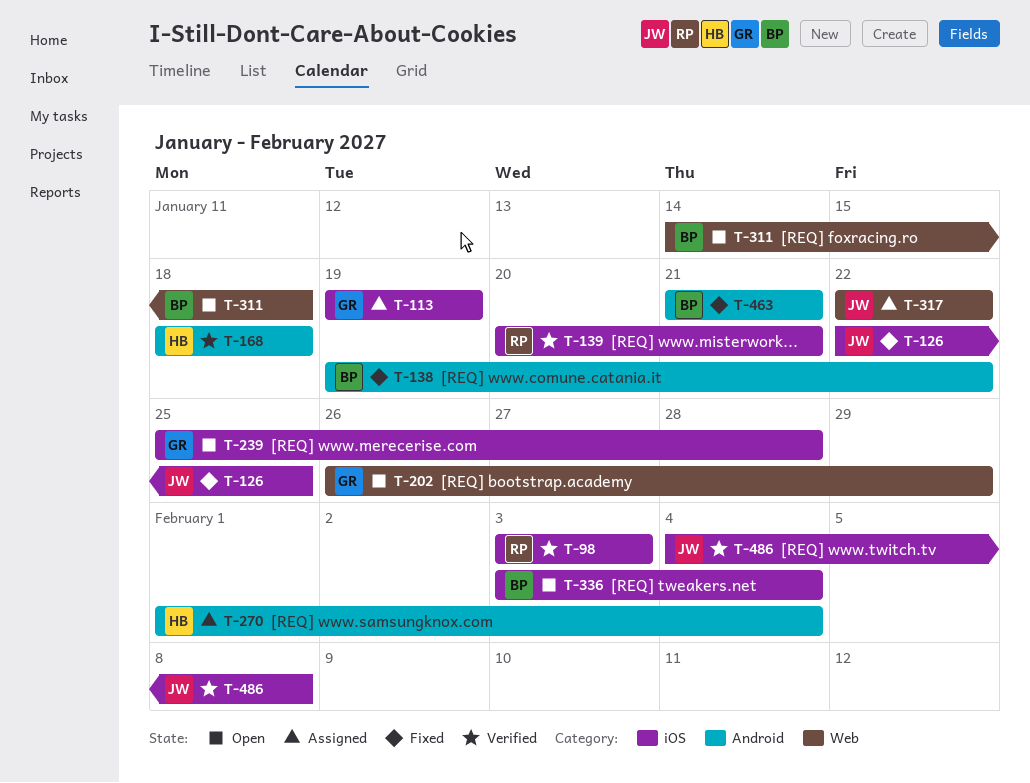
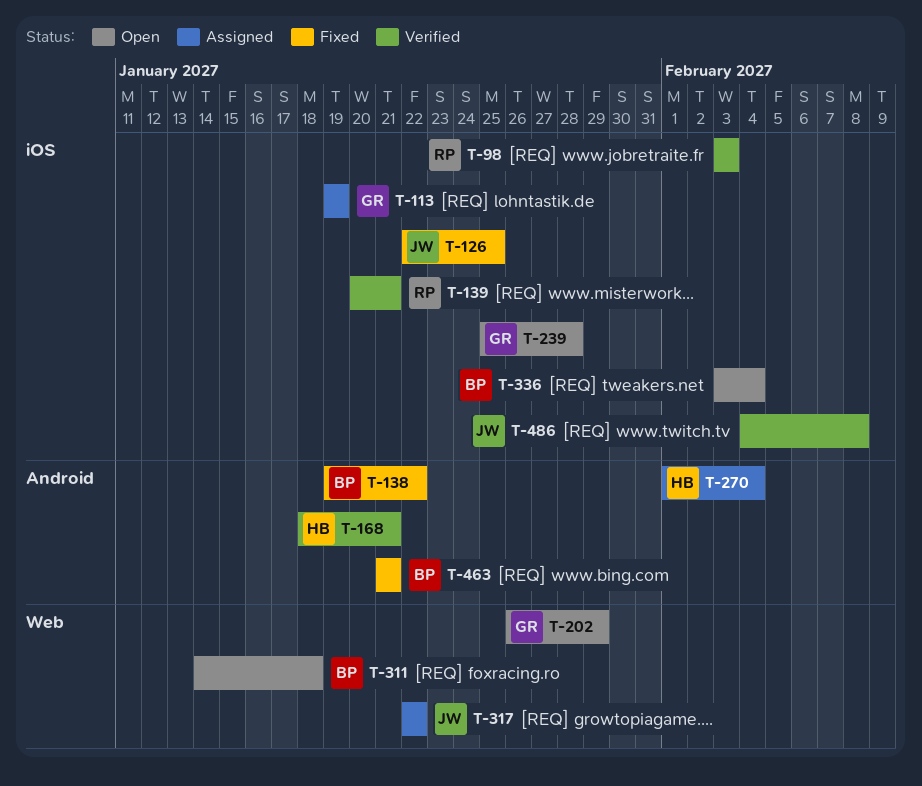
T-168, due: Jan 18 -> Jan 21

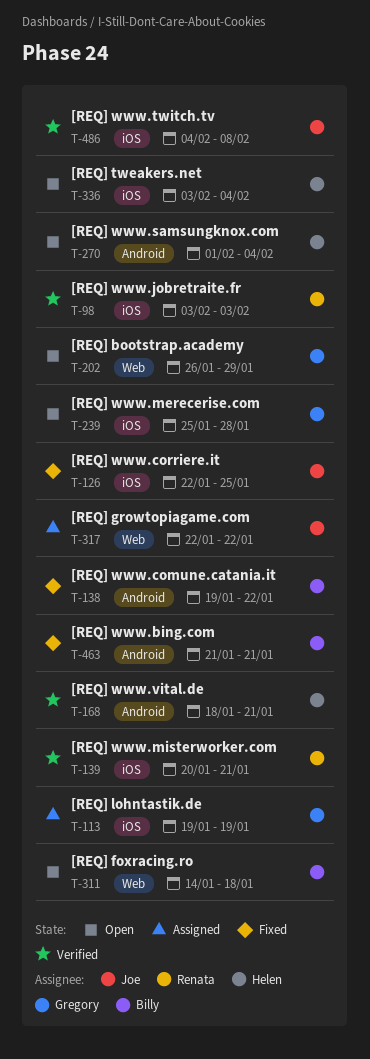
T-270, status: Assigned -> Open
T-336, owner: Billy -> Helen

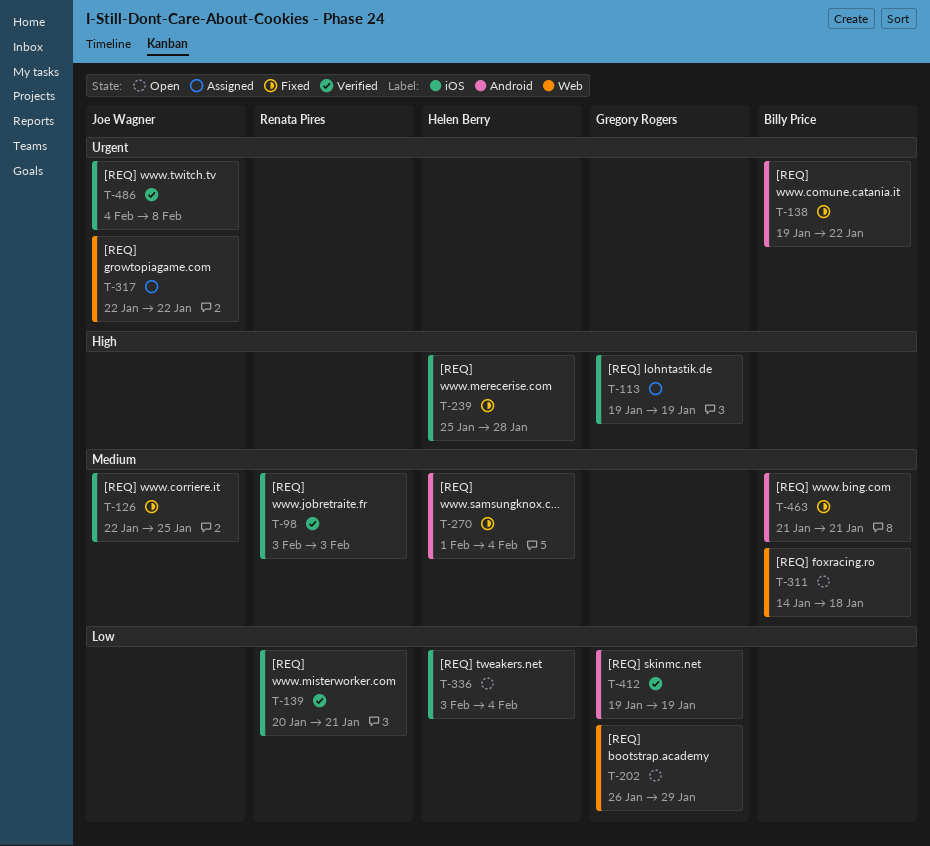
T-168: present -> none
T-239, status: Open -> Fixed
T-239, owner: Gregory Rogers -> Helen Berry
T-270, status: Open -> Fixed
T-412: none -> present

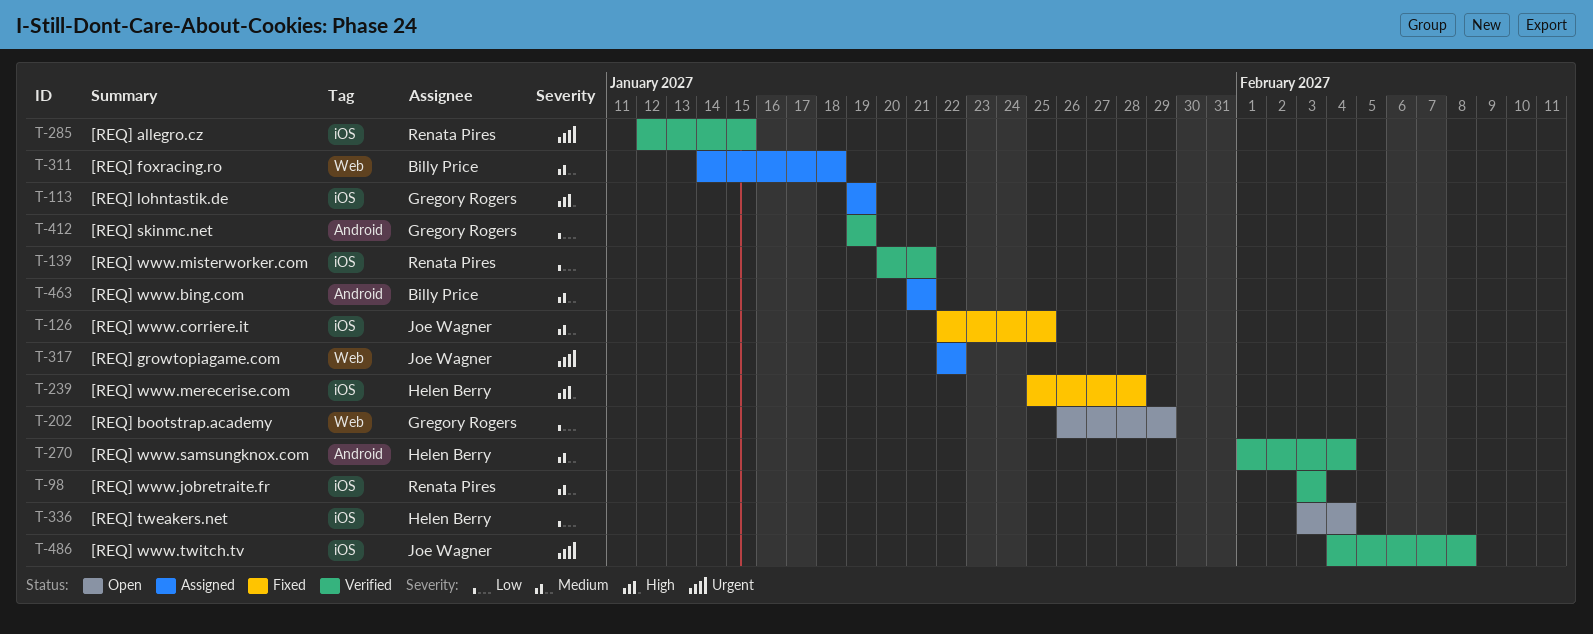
T-138: present -> none
T-270, status: Fixed -> Verified
T-285: none -> present
T-311, status: Open -> Assigned
T-463, status: Fixed -> Assigned

